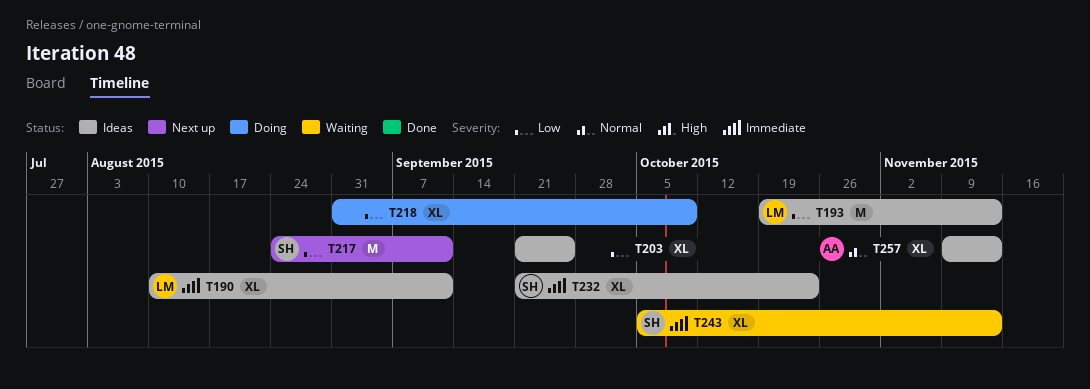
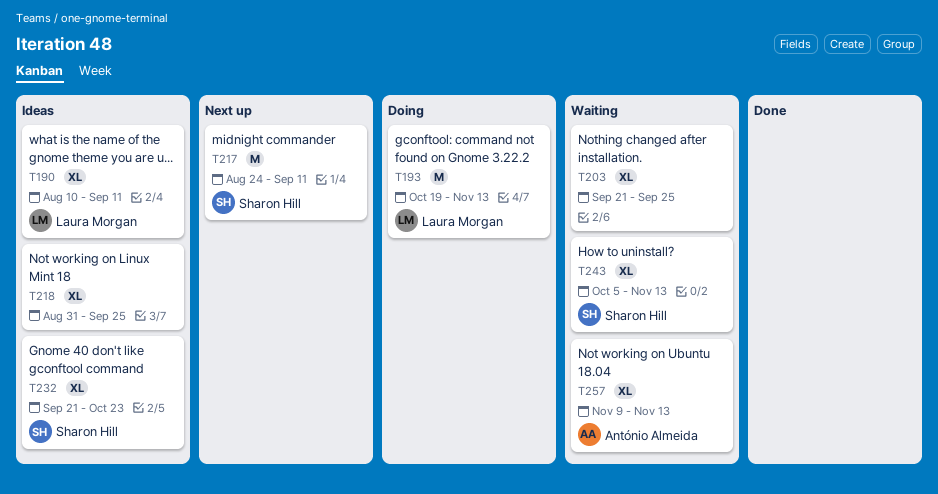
T193, status: Ideas -> Doing
T203, status: Ideas -> Waiting
T218, status: Doing -> Ideas
T218, due: Oct 9 -> Sep 25
T257, status: Ideas -> Waiting

